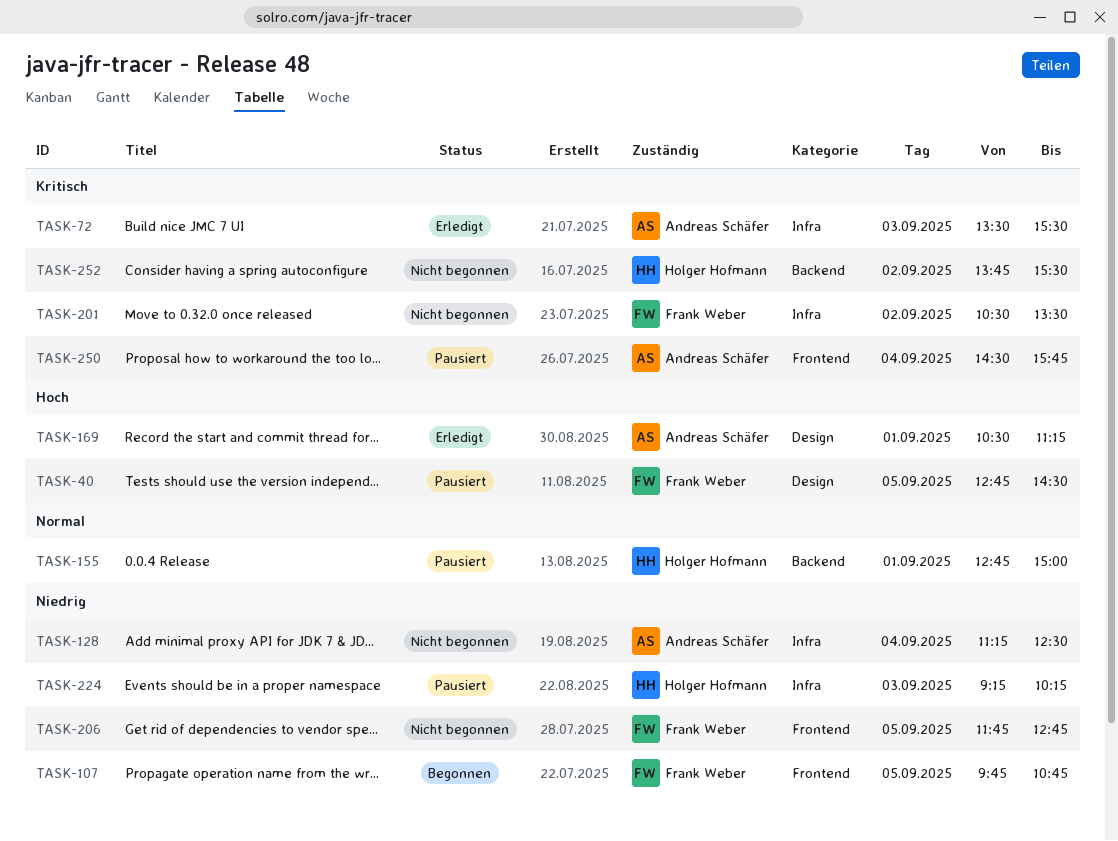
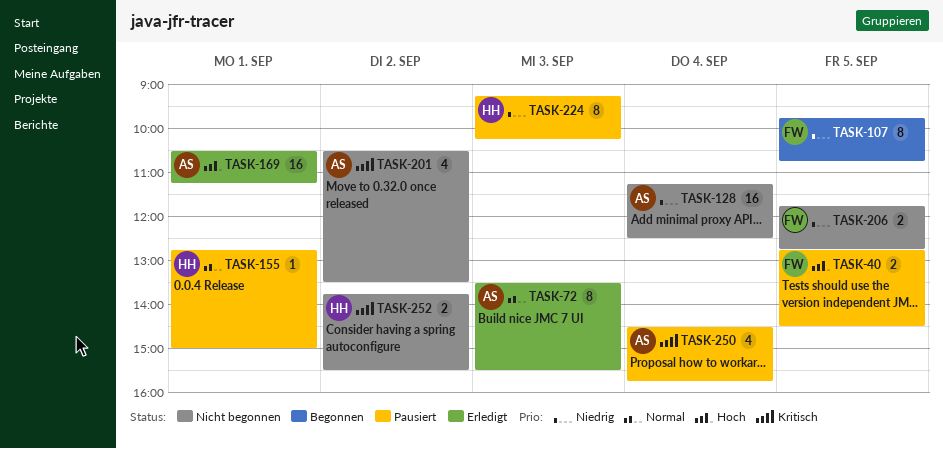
TASK-72, priority: Kritisch -> Normal
TASK-201, owner: Frank Weber -> Andreas Schäfer

